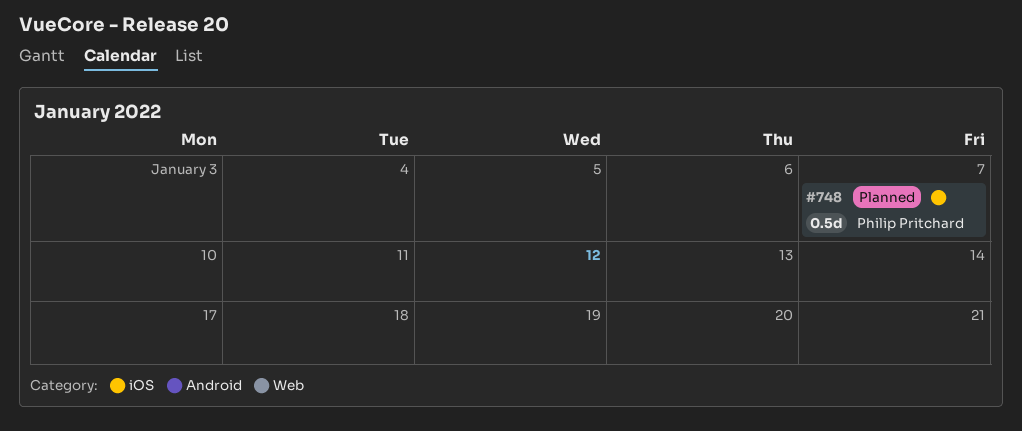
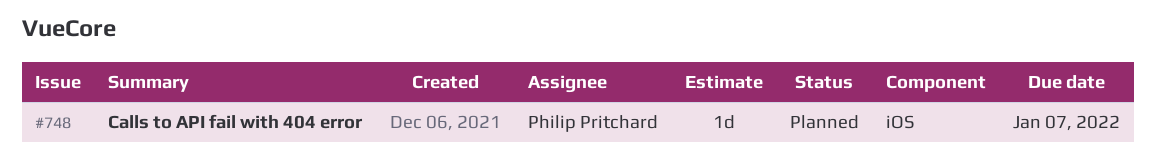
#748, estimate: 0.5d -> 1d

